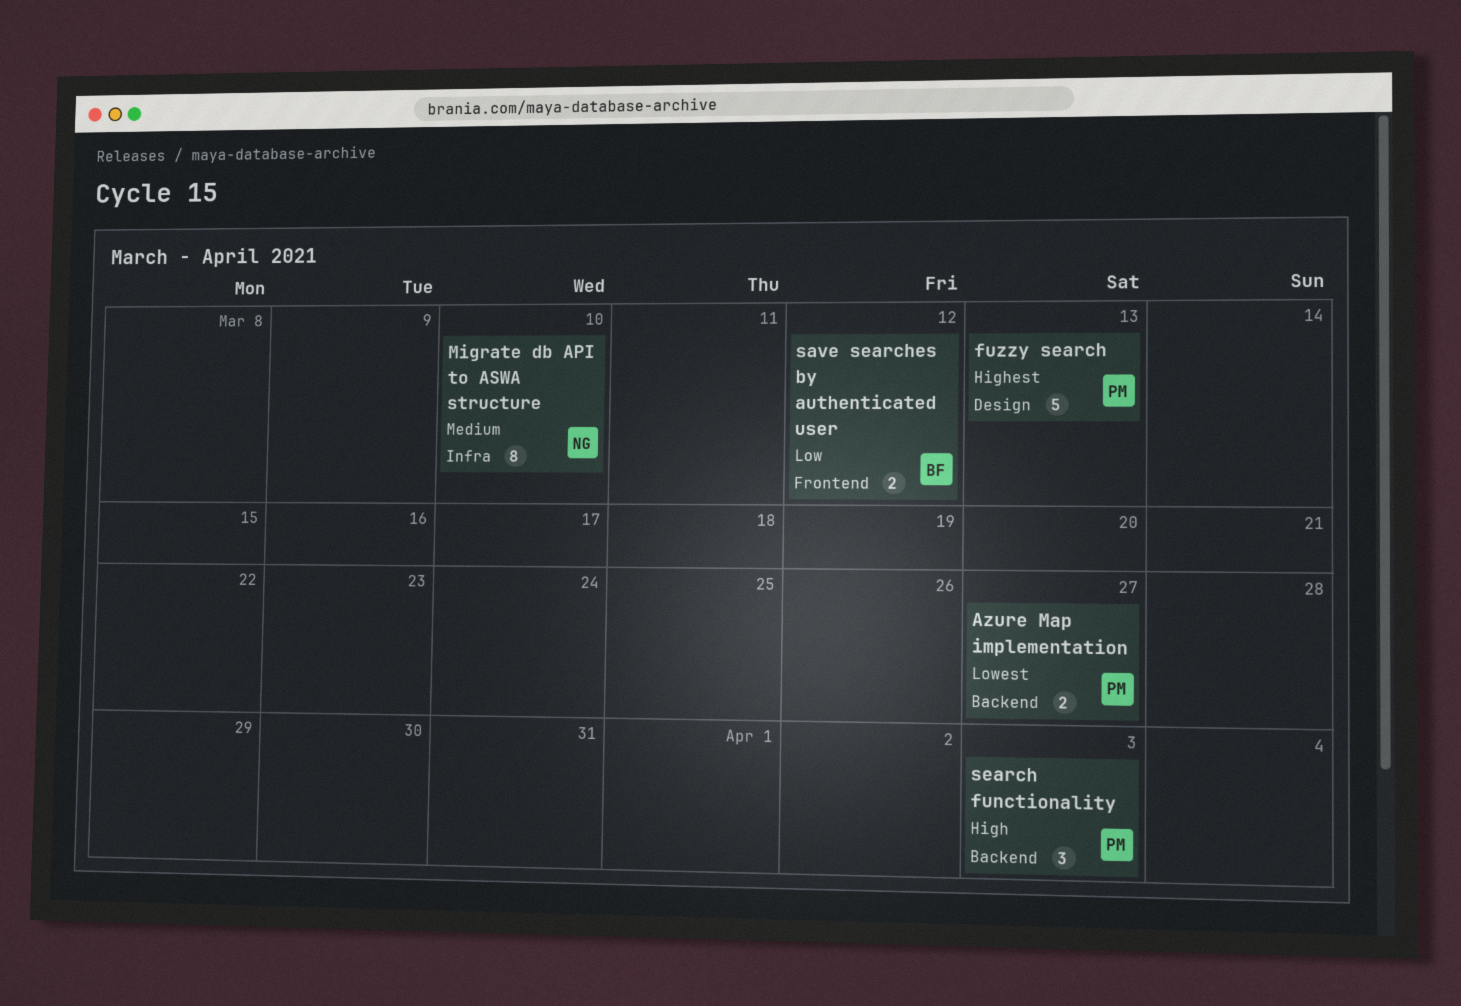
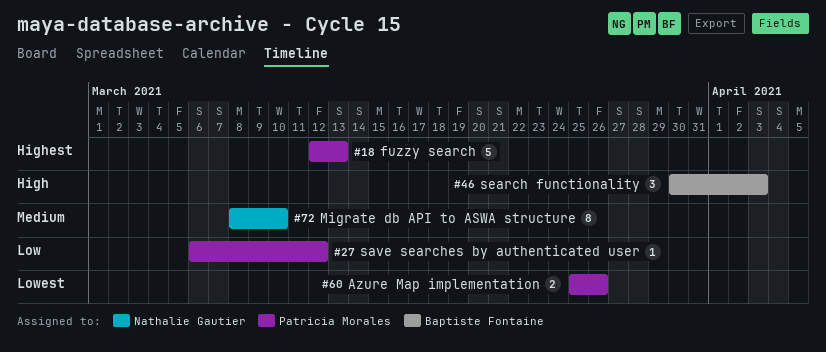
Azure Map implementation, due: Mar 27 -> Mar 26
save searches by authenticated user, owner: Baptiste Fontaine -> Patricia Morales
save searches by authenticated user, estimate: 2 -> 1
search functionality, owner: Patricia Morales -> Baptiste Fontaine

